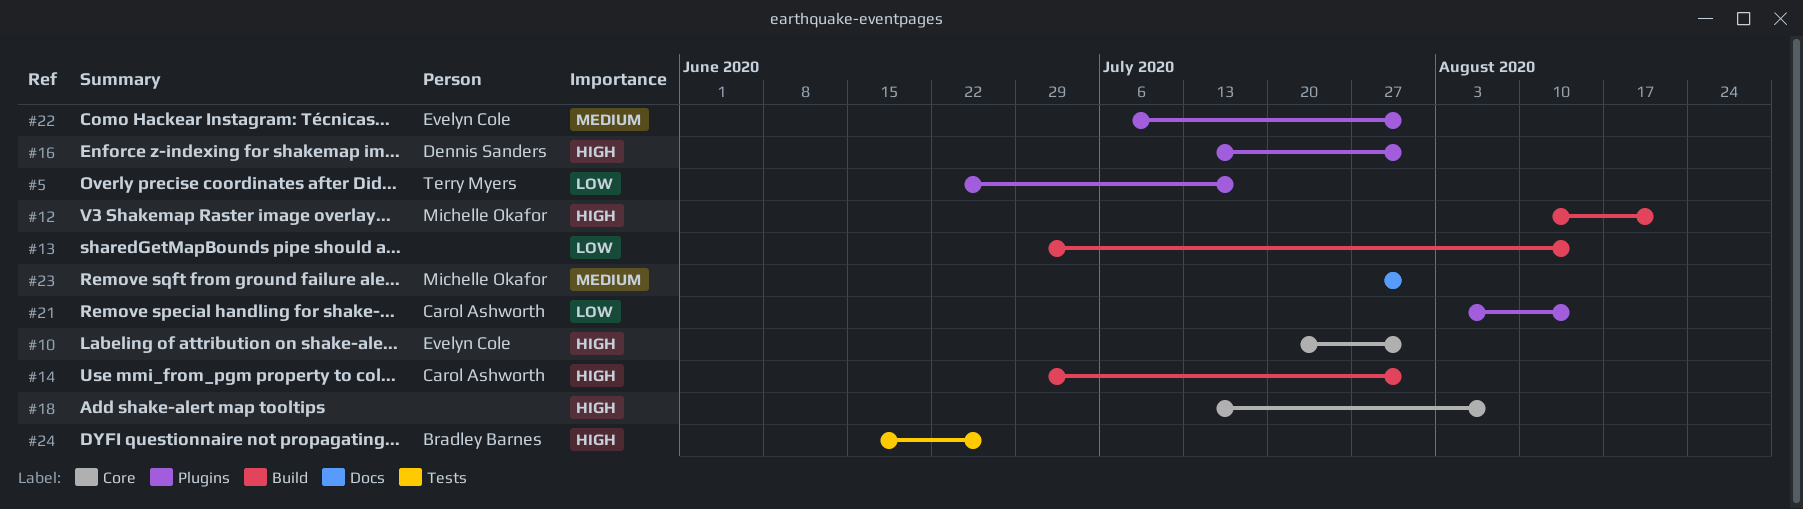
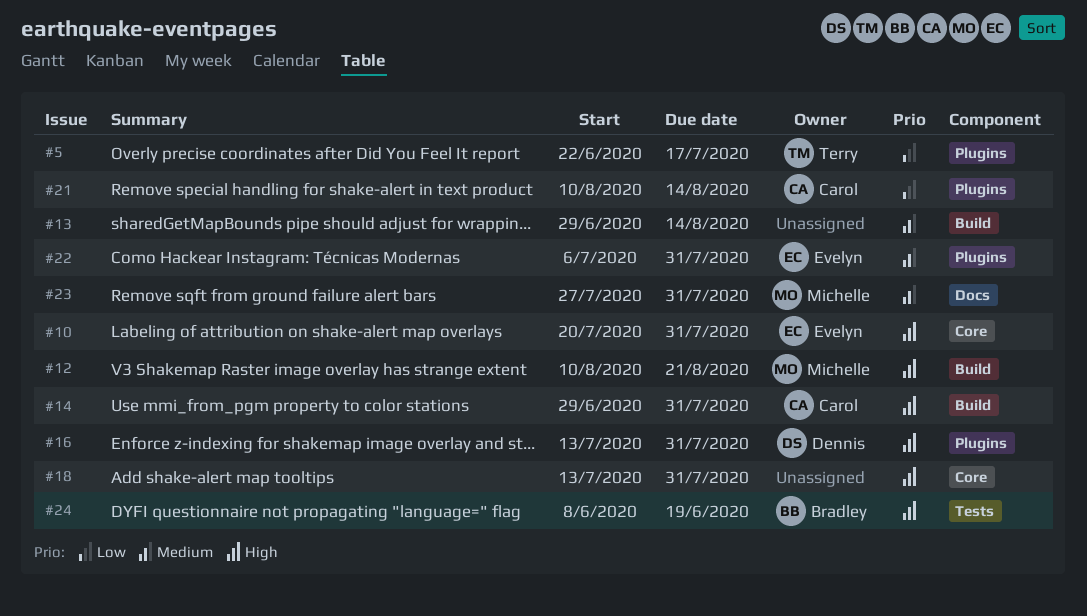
#13, priority: Low -> Medium
#18, due: Aug 7 -> Jul 31
#21, start: Aug 3 -> Aug 10
#24, start: Jun 15 -> Jun 8
#24, due: Jun 26 -> Jun 19

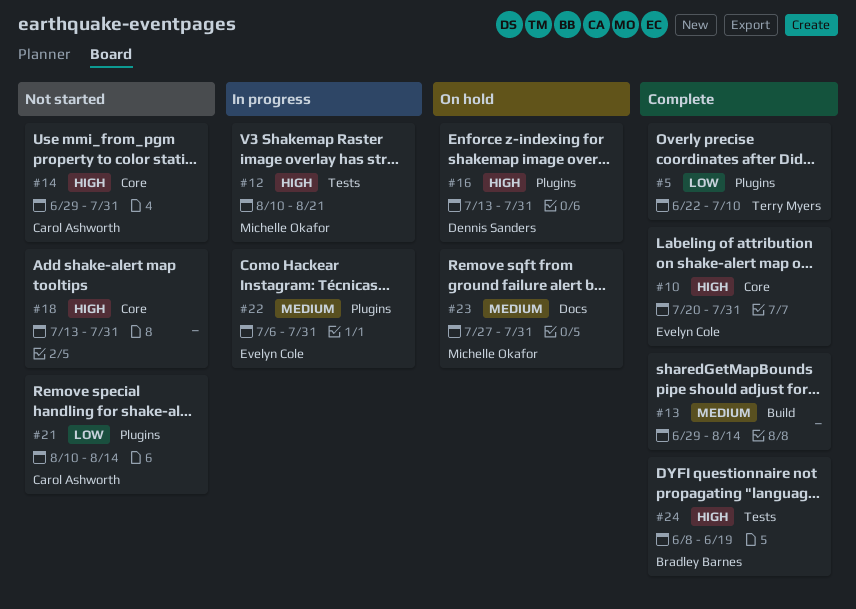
#5, due: Jul 17 -> Jul 10
#12, label: Build -> Tests
#14, label: Build -> Core

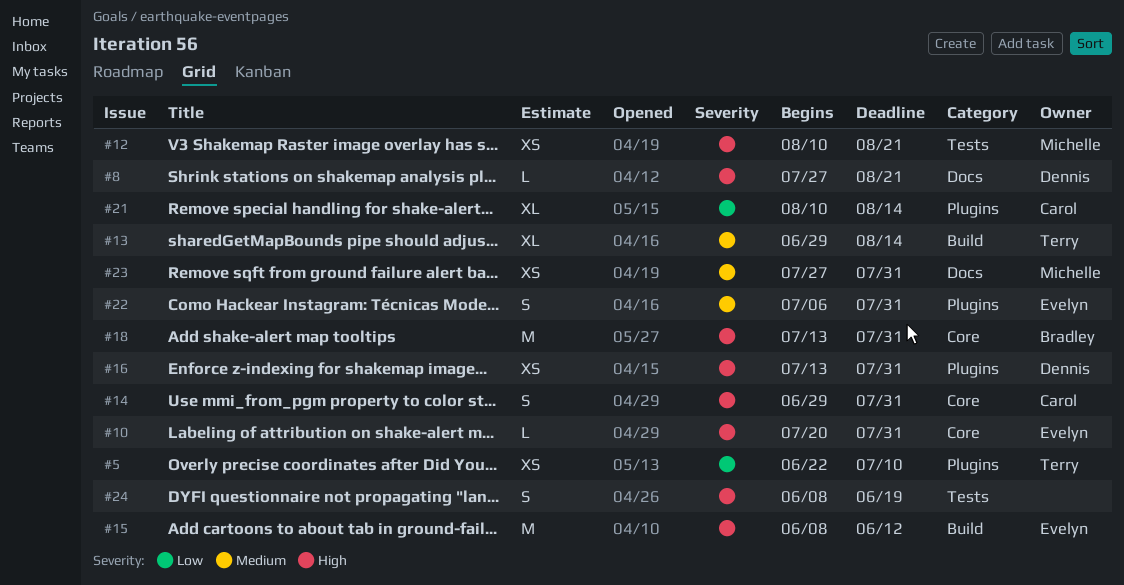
#8: none -> present
#13, owner: none -> Terry Myers
#15: none -> present
#18, owner: none -> Bradley Barnes
#24, owner: Bradley Barnes -> none

